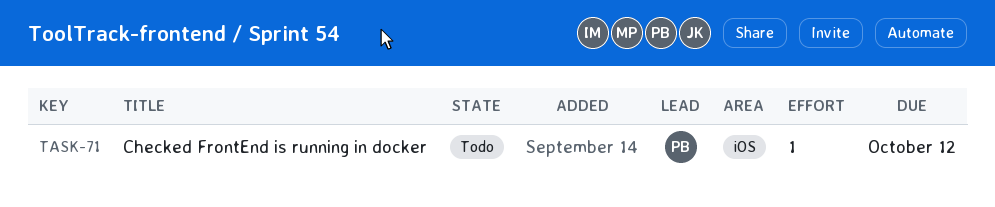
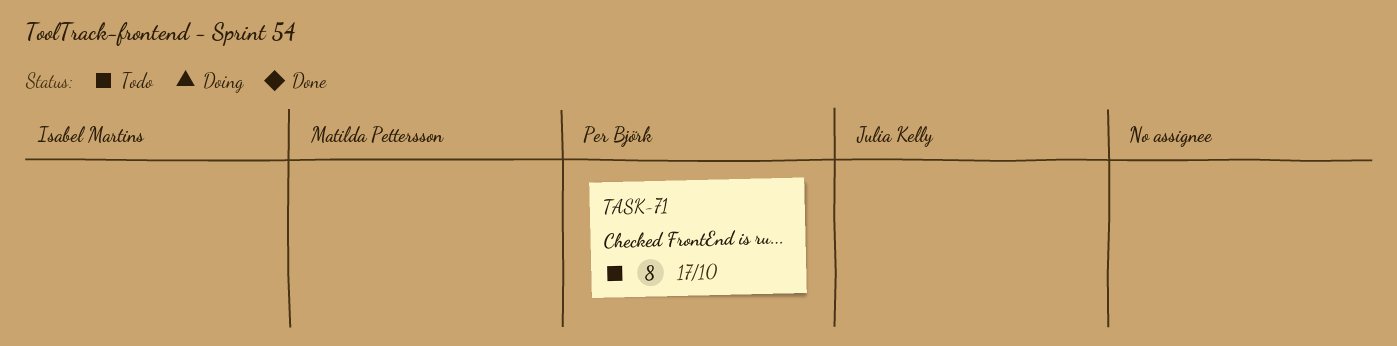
TASK-71, estimate: 1 -> 8
TASK-71, due: Oct 12 -> Oct 17

